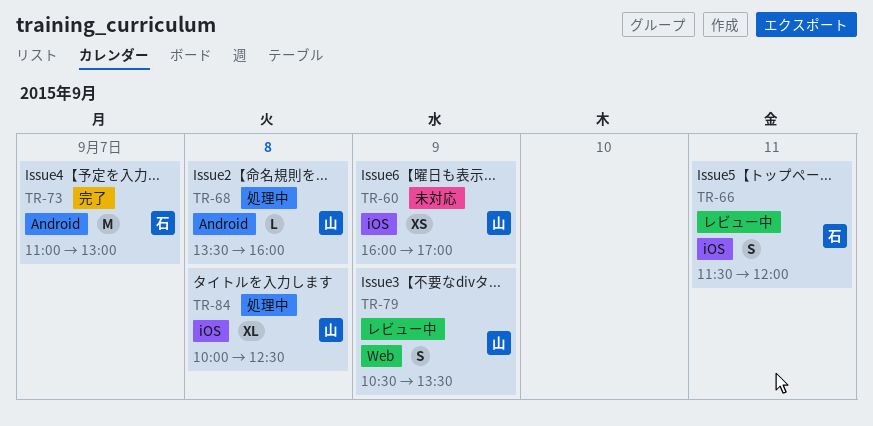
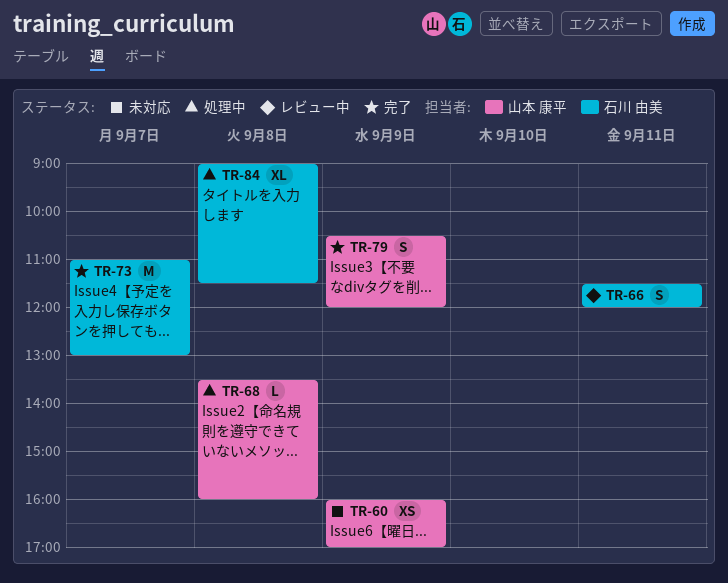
TR-79, status: レビュー中 -> 完了
TR-79, ends: 13:30 -> 12:00
TR-84, owner: 山本 康平 -> 石川 由美
TR-84, begins: 10:00 -> 09:00
TR-84, ends: 12:30 -> 11:30

